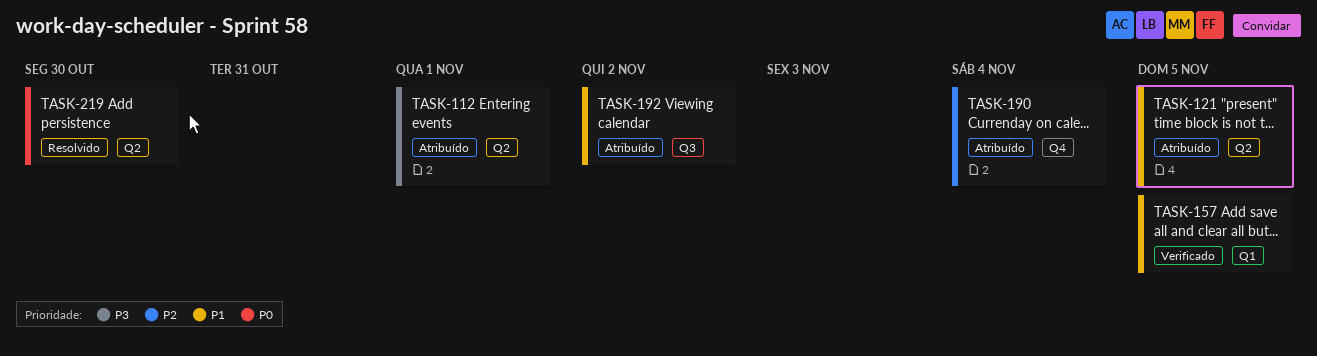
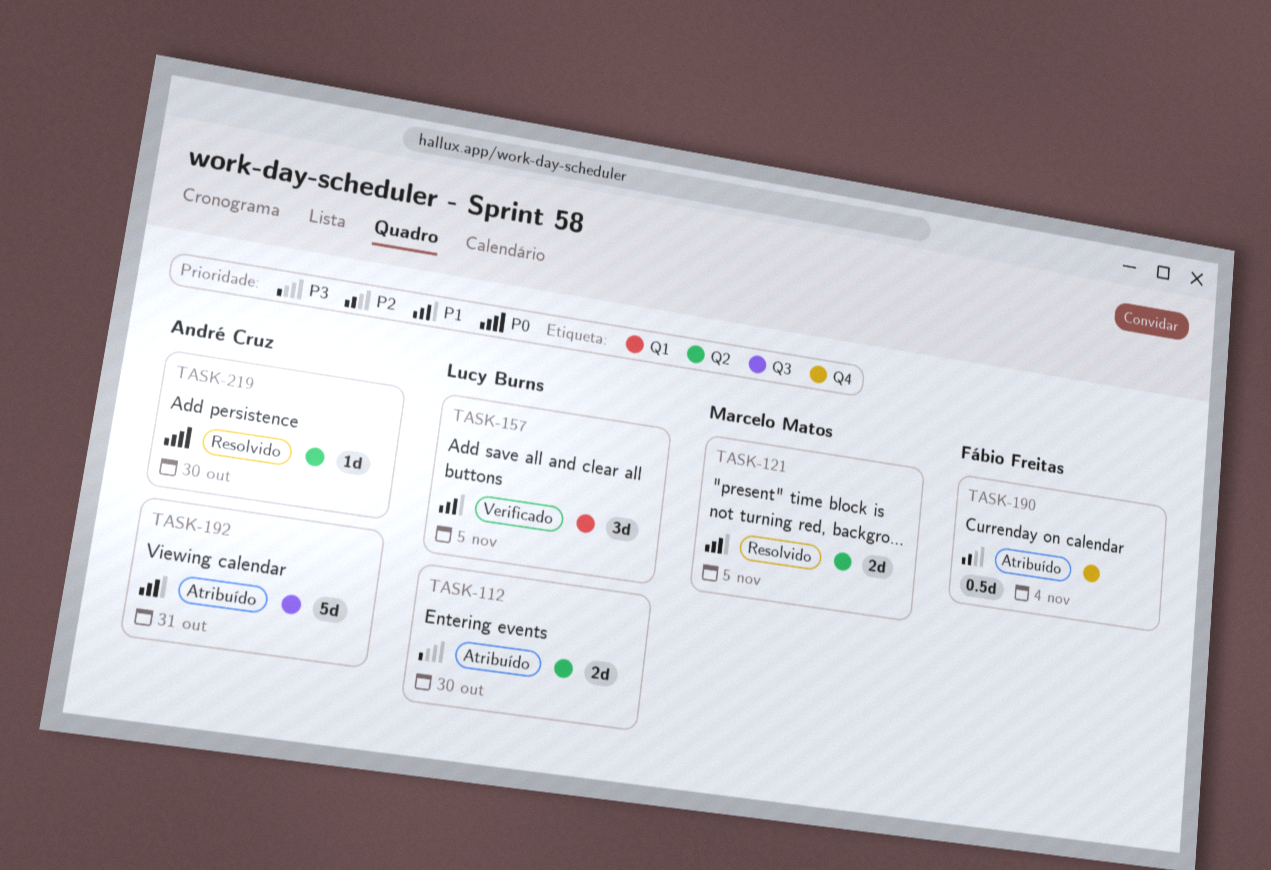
TASK-112, due: Nov 1 -> Oct 30
TASK-121, status: Atribuído -> Resolvido
TASK-192, due: Nov 2 -> Oct 31

